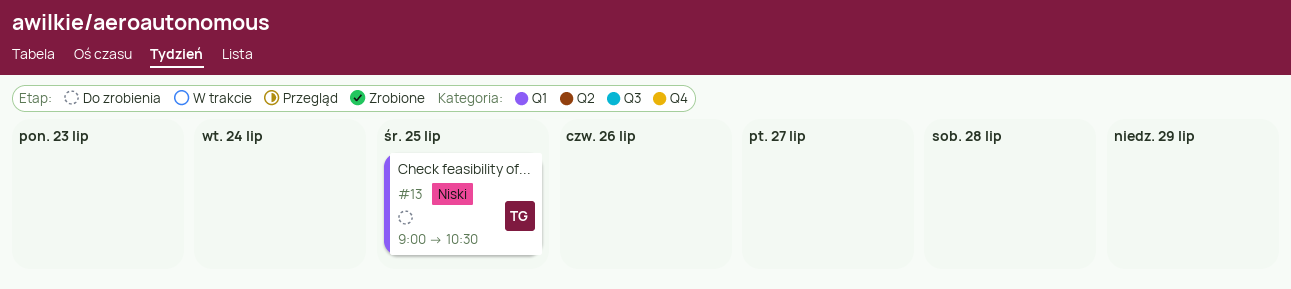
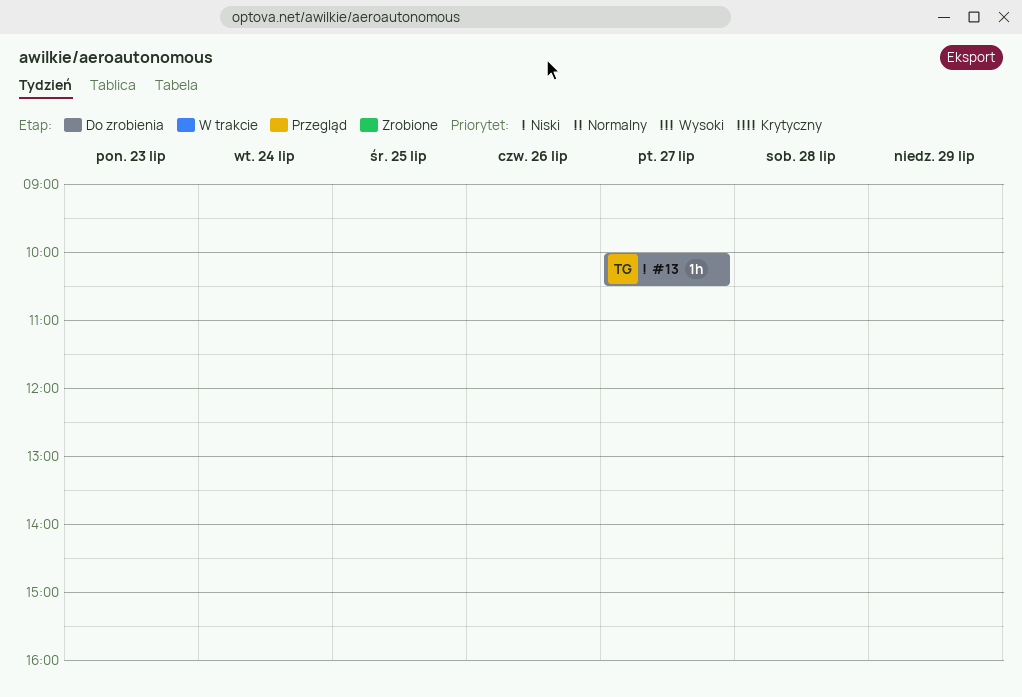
#13, day: Jul 25 -> Jul 27
#13, begins: 09:00 -> 10:00

